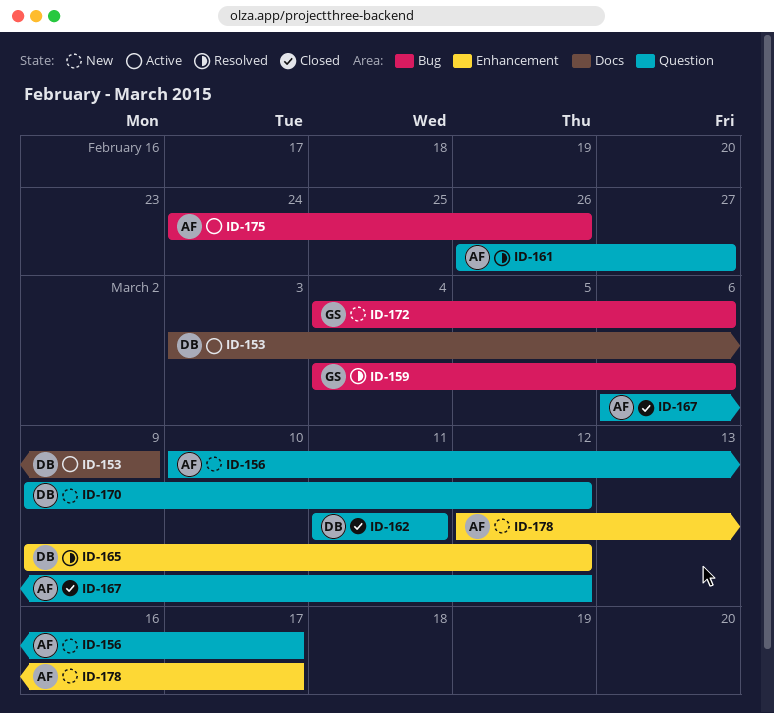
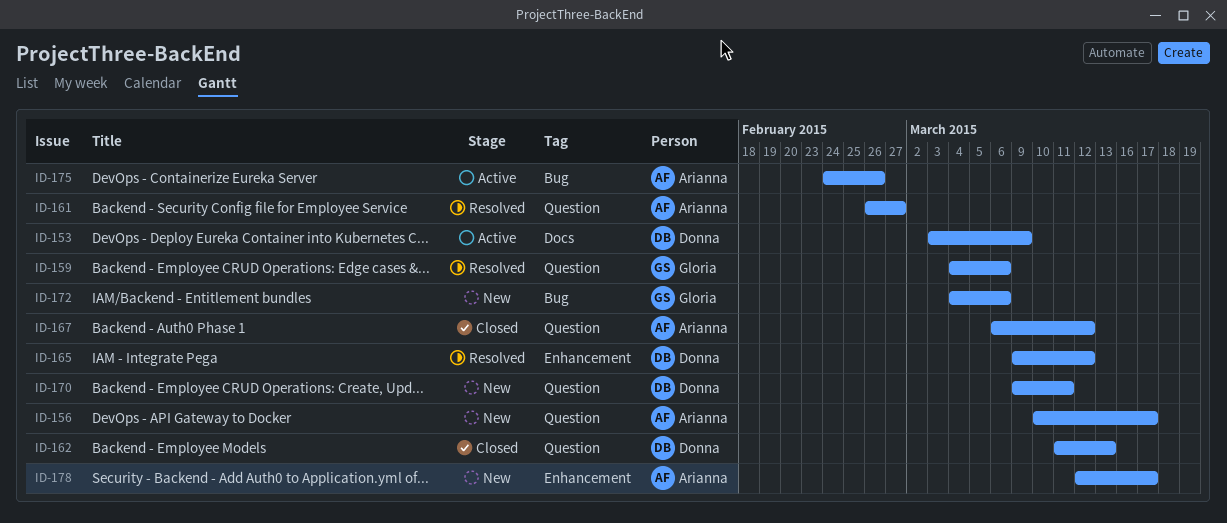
ID-159, label: Bug -> Question
ID-162, due: Mar 11 -> Mar 13
ID-170, due: Mar 12 -> Mar 11

